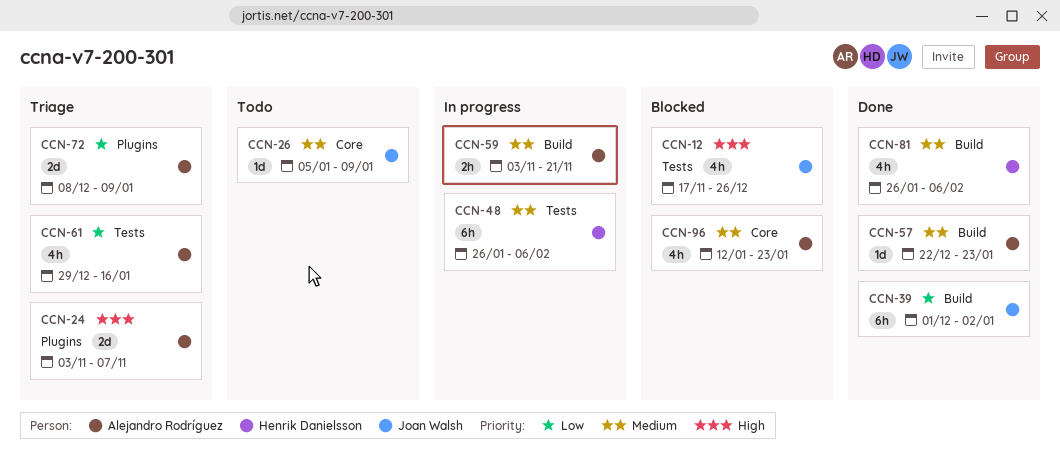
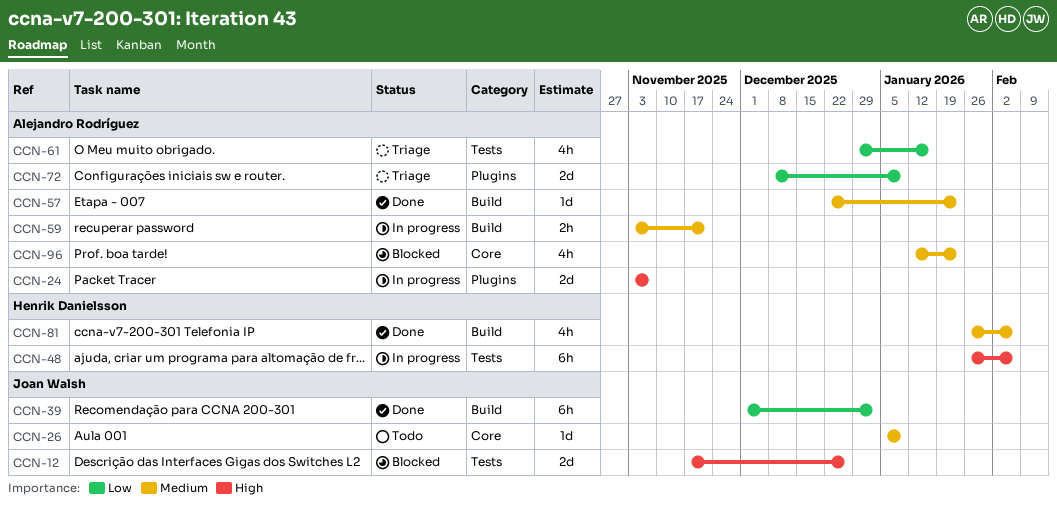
CCN-12, estimate: 4h -> 2d
CCN-24, status: Triage -> In progress
CCN-48, priority: Medium -> High

